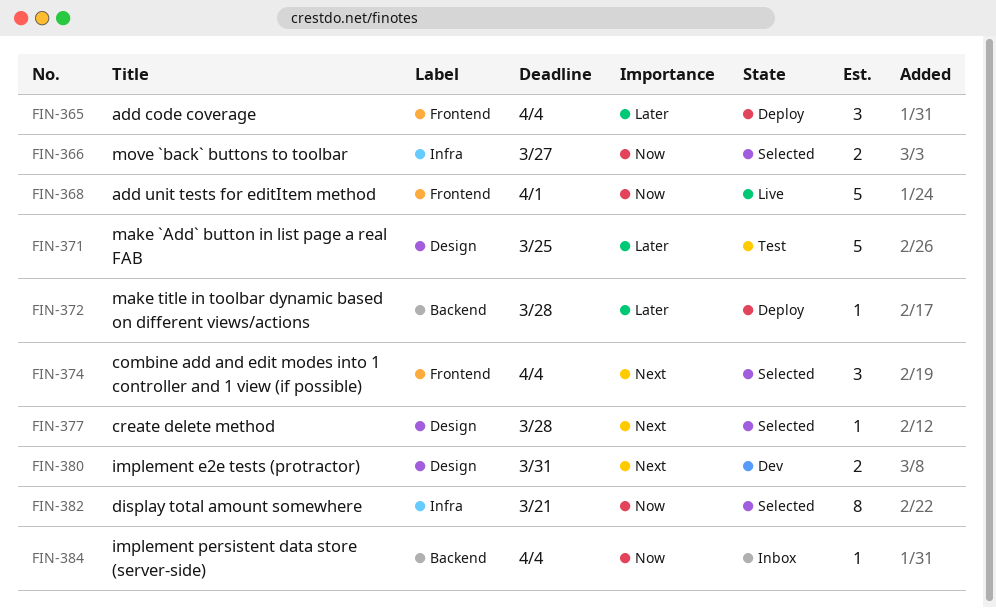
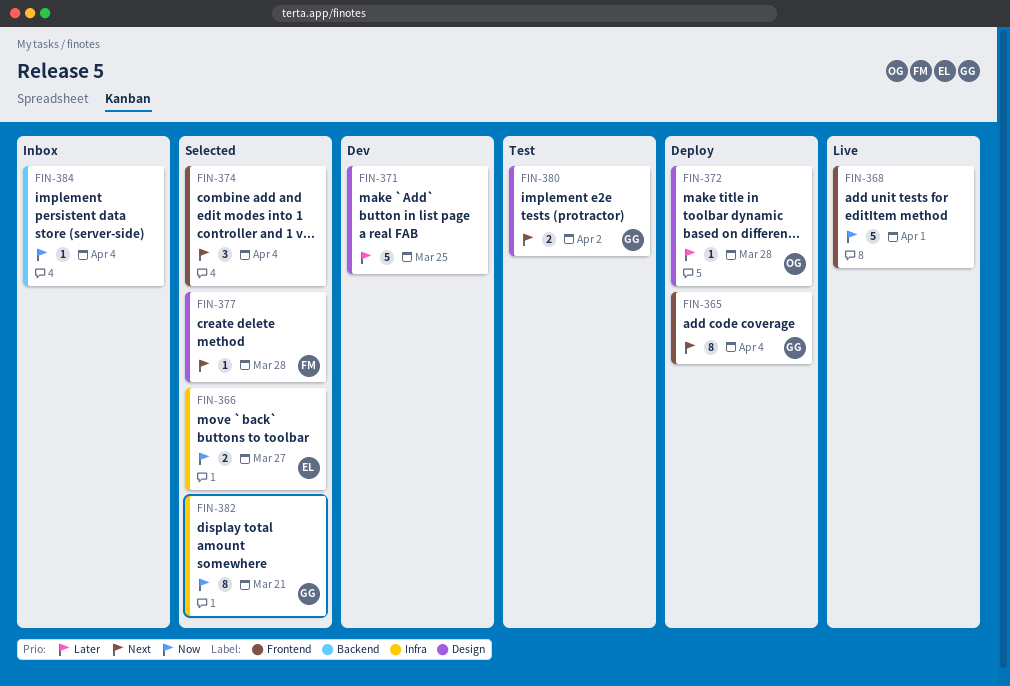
FIN-365, priority: Later -> Next
FIN-365, estimate: 3 -> 8
FIN-371, status: Test -> Dev
FIN-372, label: Backend -> Design
FIN-380, status: Dev -> Test
FIN-380, due: Mar 31 -> Apr 2

